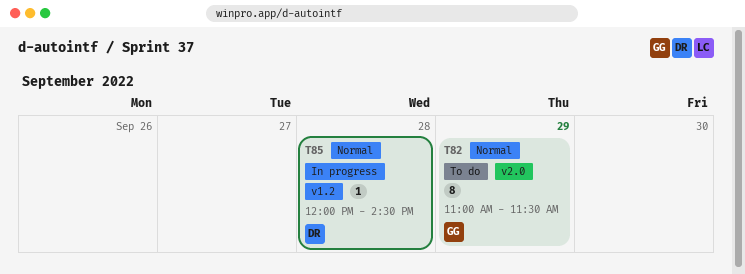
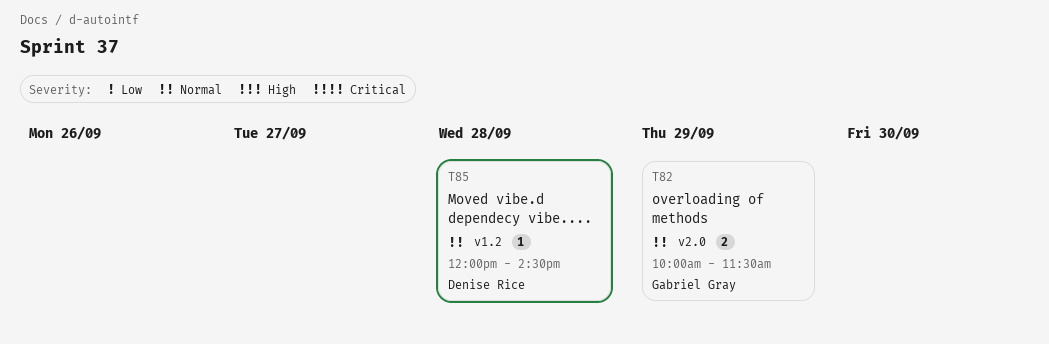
T82, estimate: 8 -> 2
T82, begins: 11:00 -> 10:00

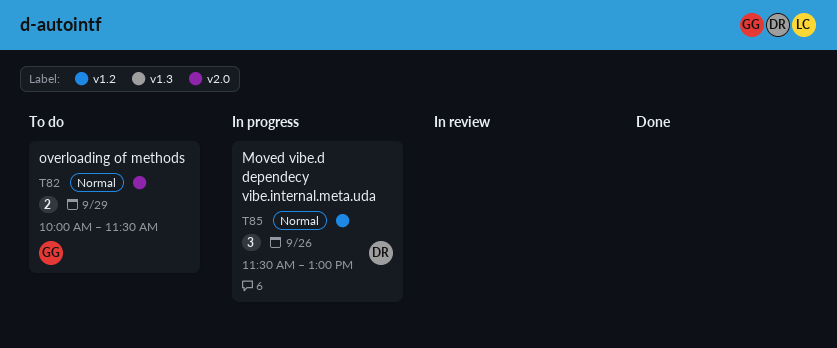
T85, estimate: 1 -> 3
T85, day: Sep 28 -> Sep 26
T85, begins: 12:00 -> 11:30
T85, ends: 14:30 -> 13:00

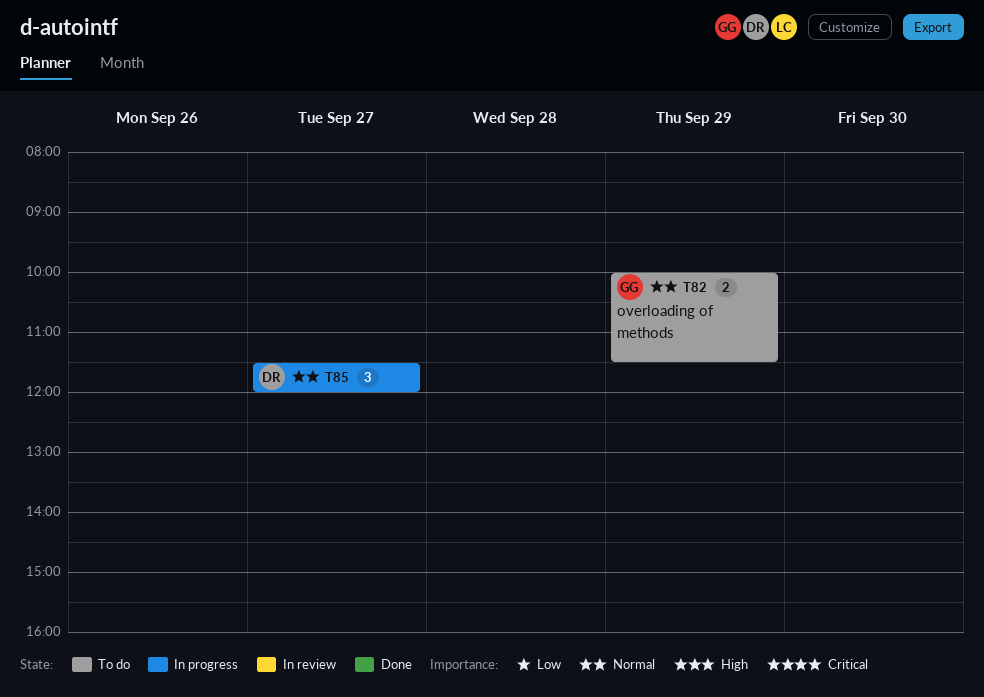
T85, day: Sep 26 -> Sep 27
T85, ends: 13:00 -> 12:00

